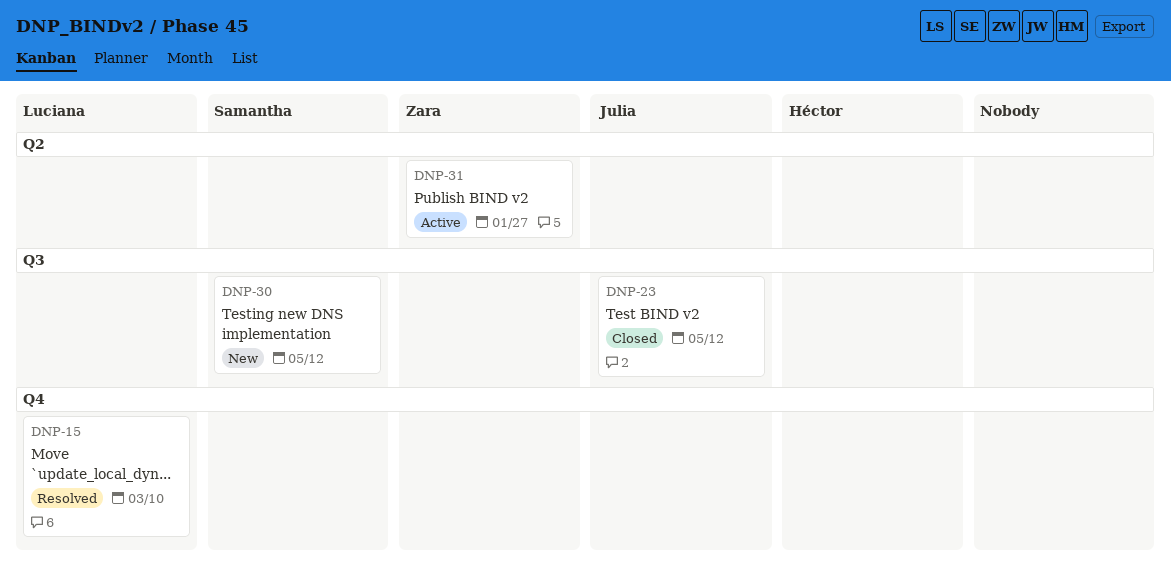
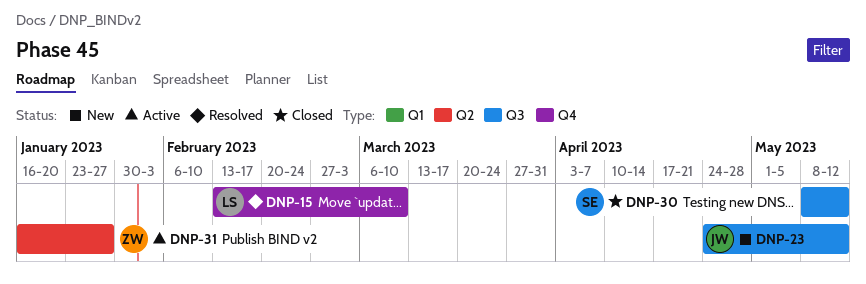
DNP-23, status: Closed -> New
DNP-30, status: New -> Closed

